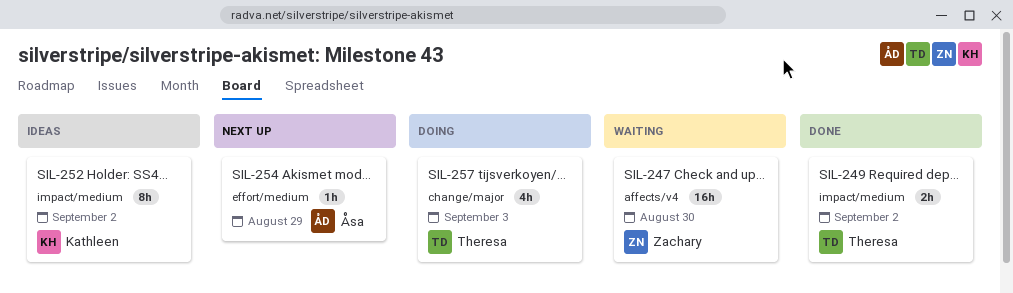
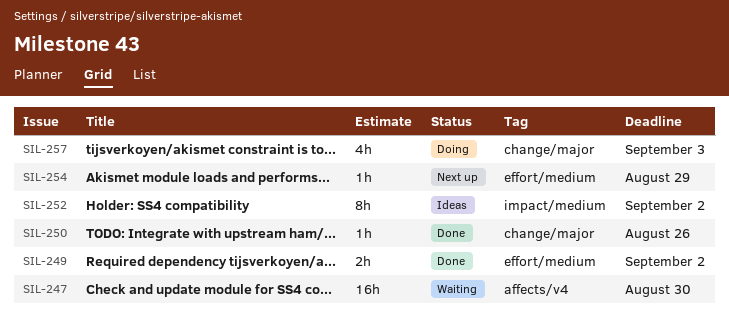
SIL-249, label: impact/medium -> effort/medium
SIL-250: none -> present

